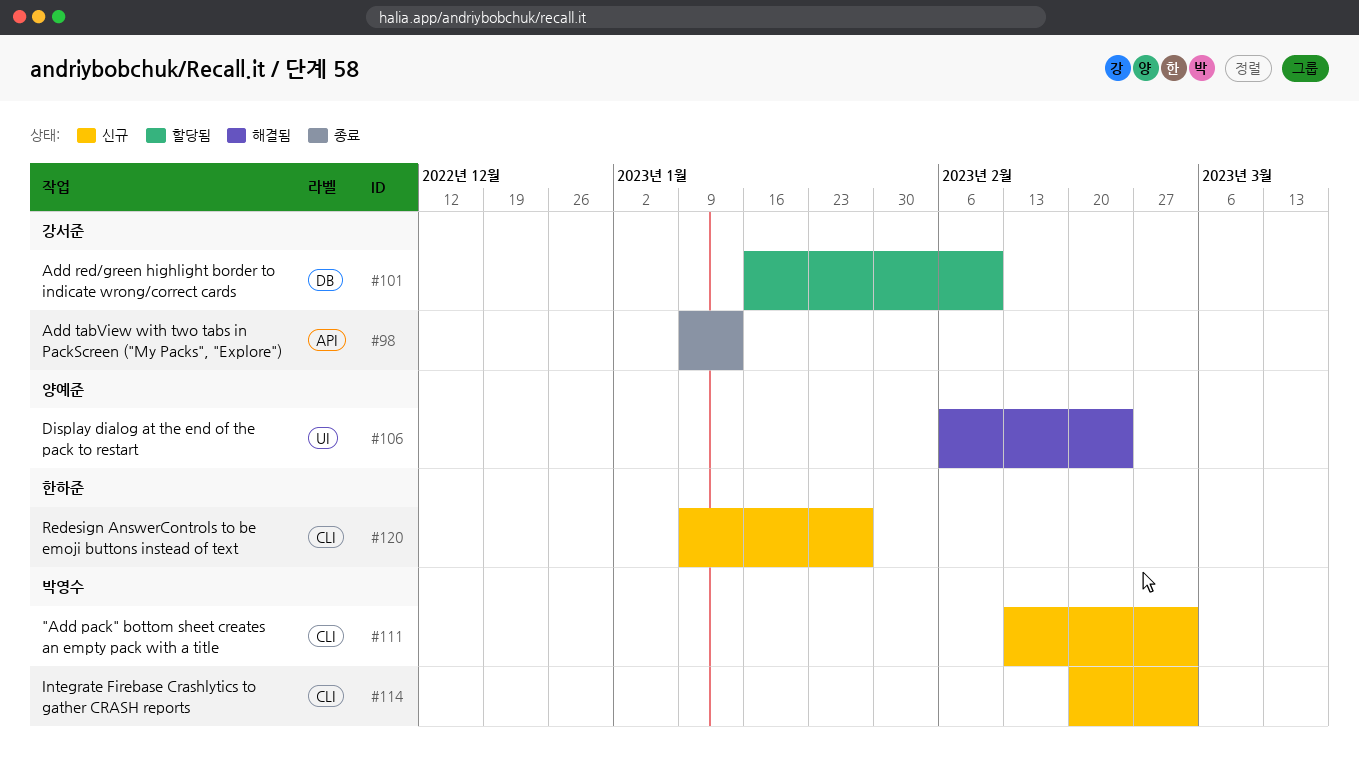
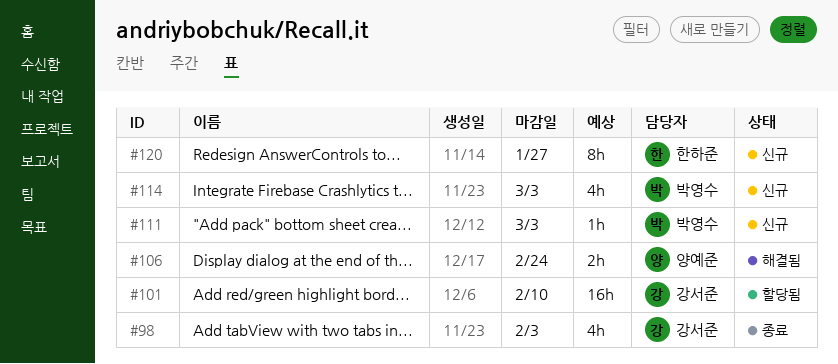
#98, due: Jan 13 -> Feb 3

